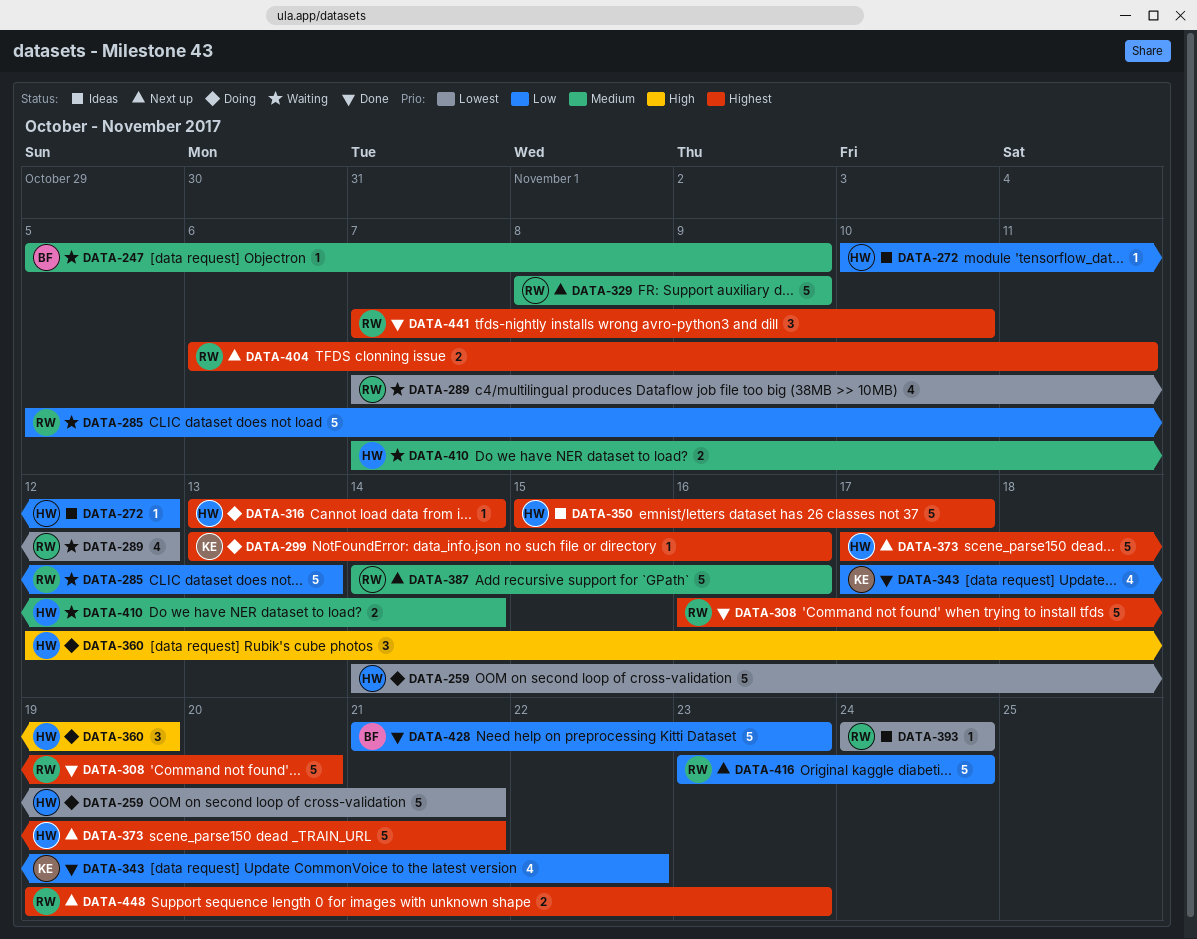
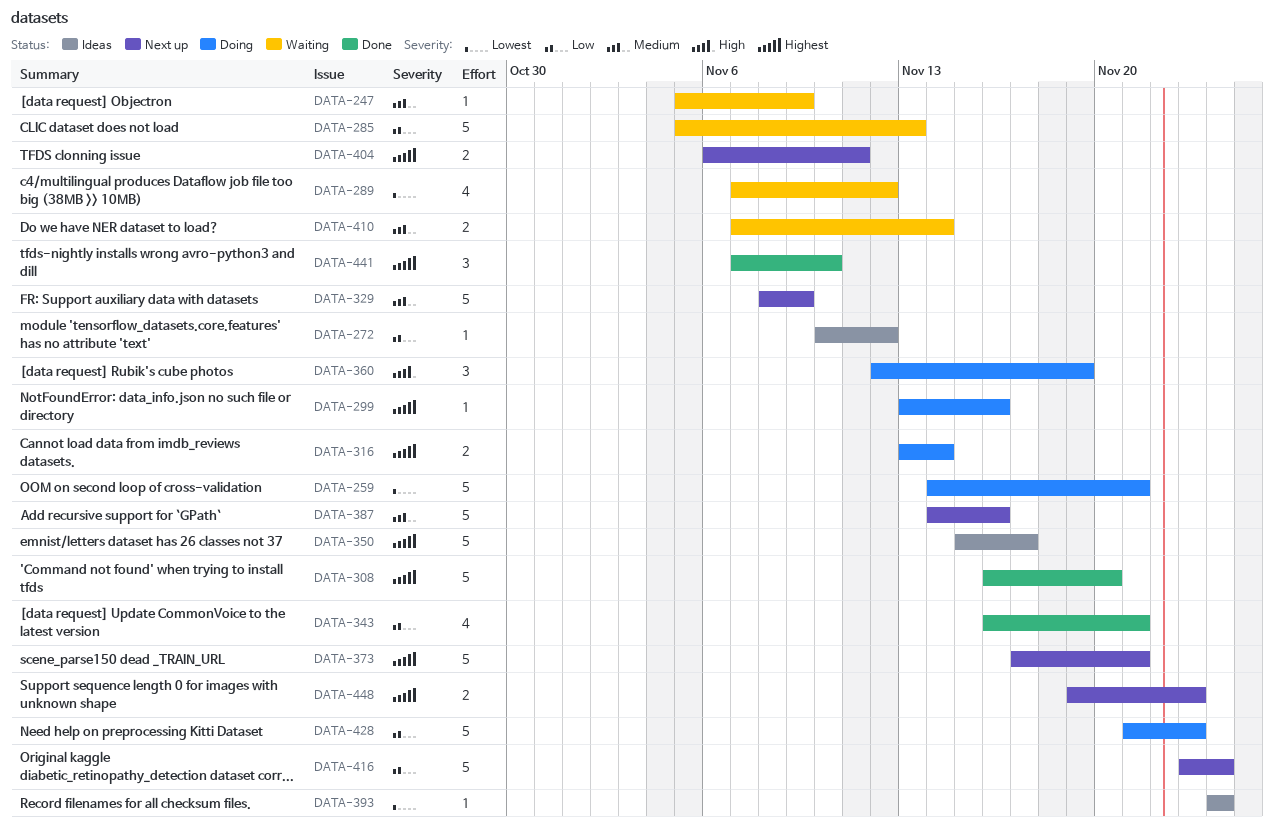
DATA-316, estimate: 1 -> 2
DATA-343, start: Nov 17 -> Nov 16
DATA-343, due: Nov 22 -> Nov 21
DATA-428, status: Done -> Doing

